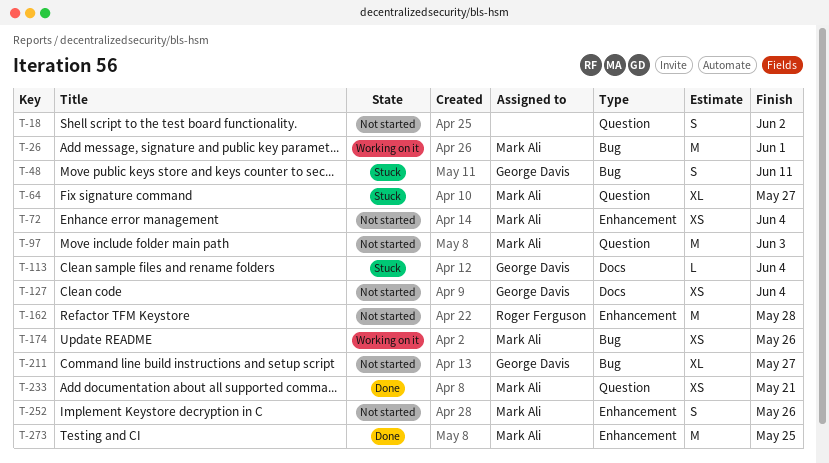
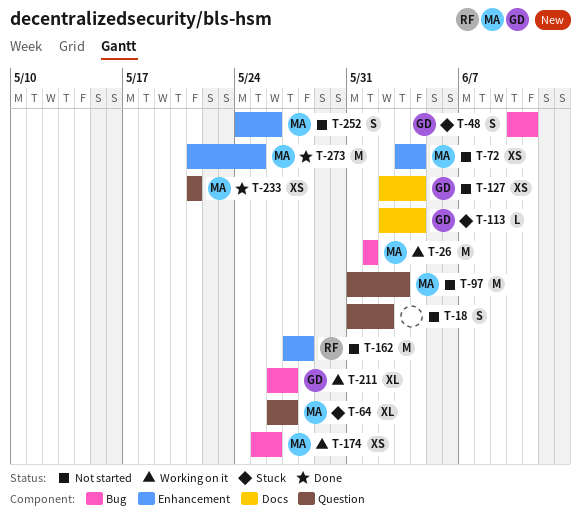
T-211, status: Not started -> Working on it

